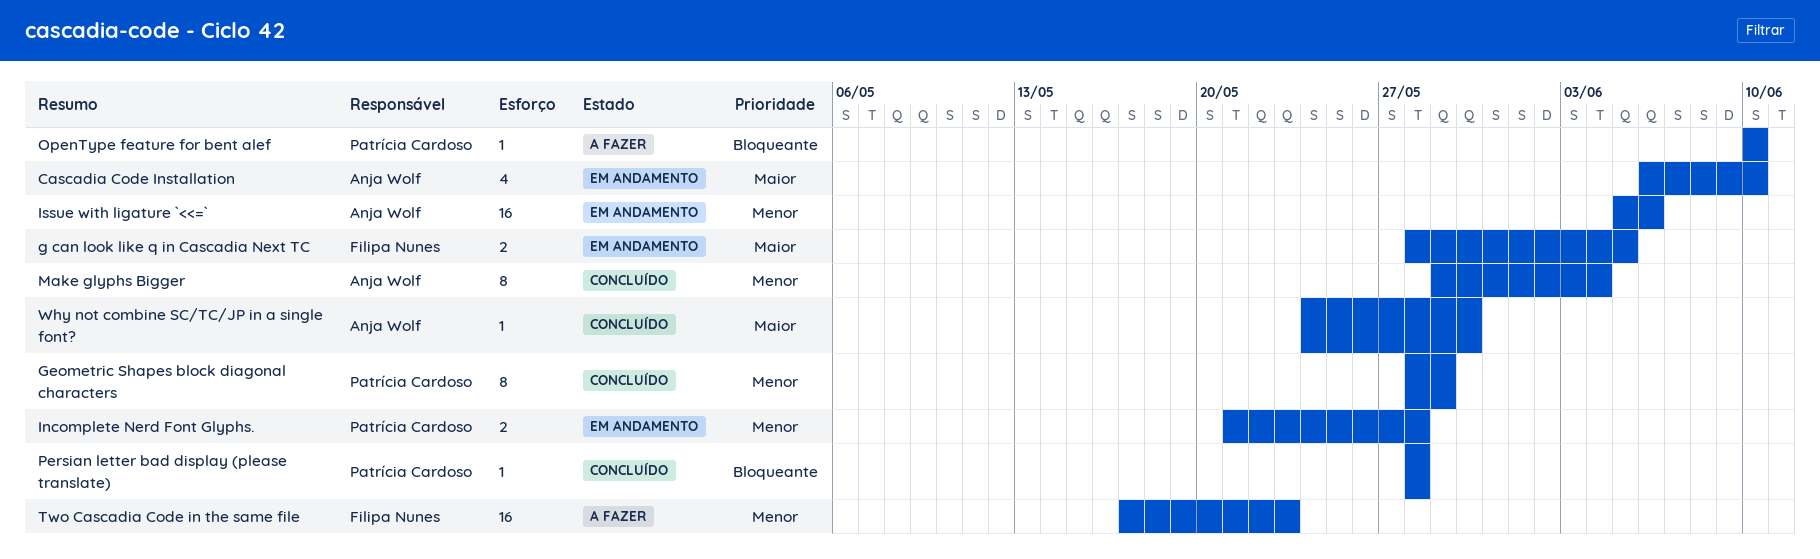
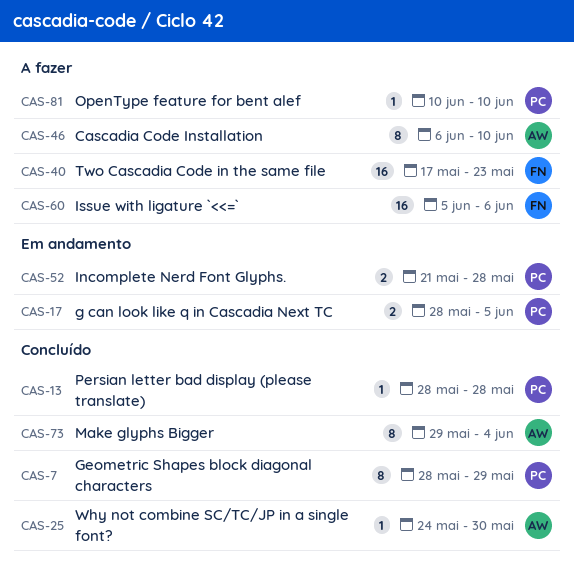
Cascadia Code Installation, status: Em andamento -> A fazer
Cascadia Code Installation, estimate: 4 -> 8
g can look like q in Cascadia Next TC, owner: Filipa Nunes -> Patrícia Cardoso
Issue with ligature `<<=`, status: Em andamento -> A fazer
Issue with ligature `<<=`, owner: Anja Wolf -> Filipa Nunes

